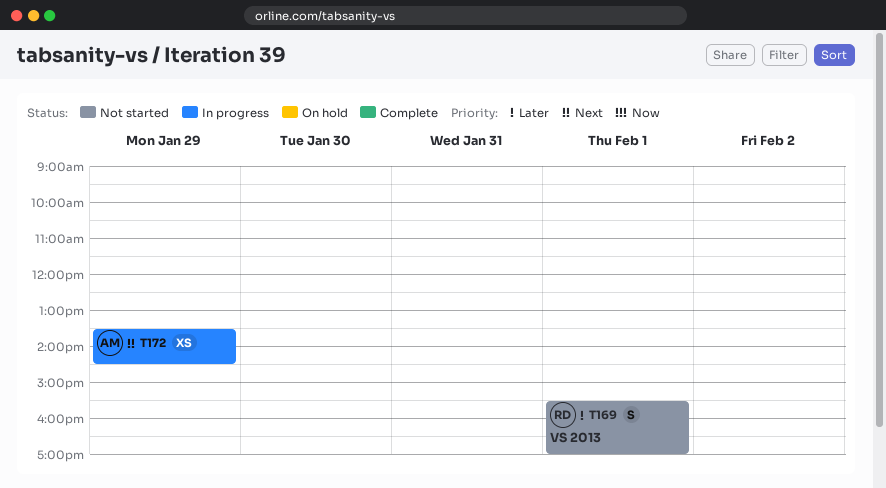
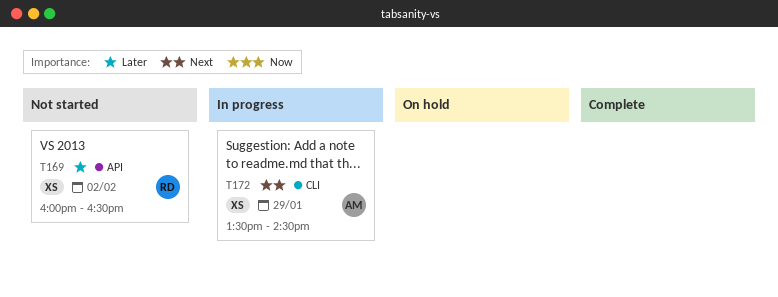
T169, estimate: S -> XS
T169, day: Feb 1 -> Feb 2
T169, begins: 15:30 -> 16:00
T169, ends: 17:00 -> 16:30

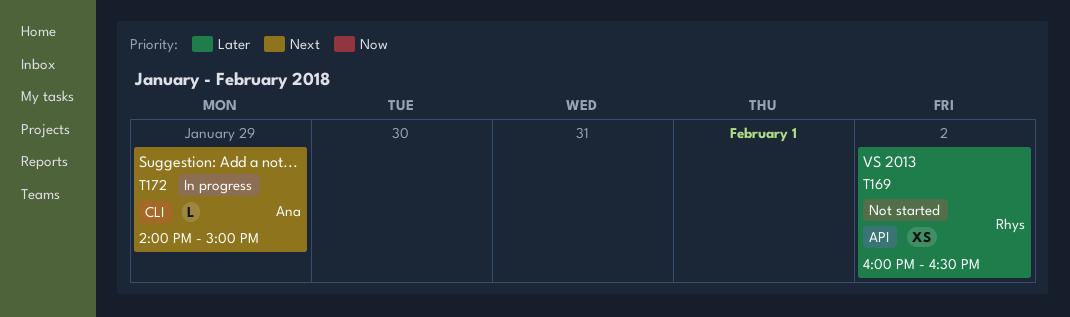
T172, estimate: XS -> L
T172, begins: 13:30 -> 14:00
T172, ends: 14:30 -> 15:00

